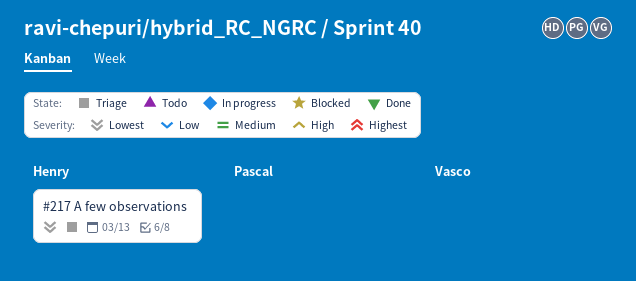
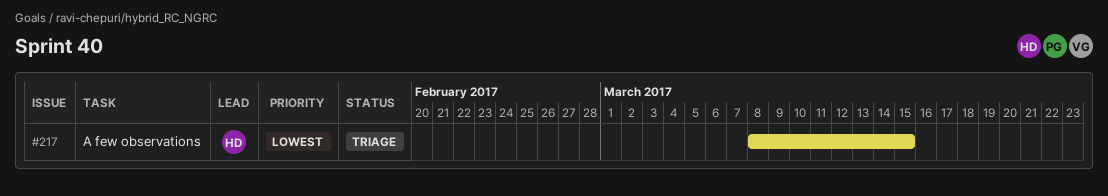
#217, due: Mar 13 -> Mar 15

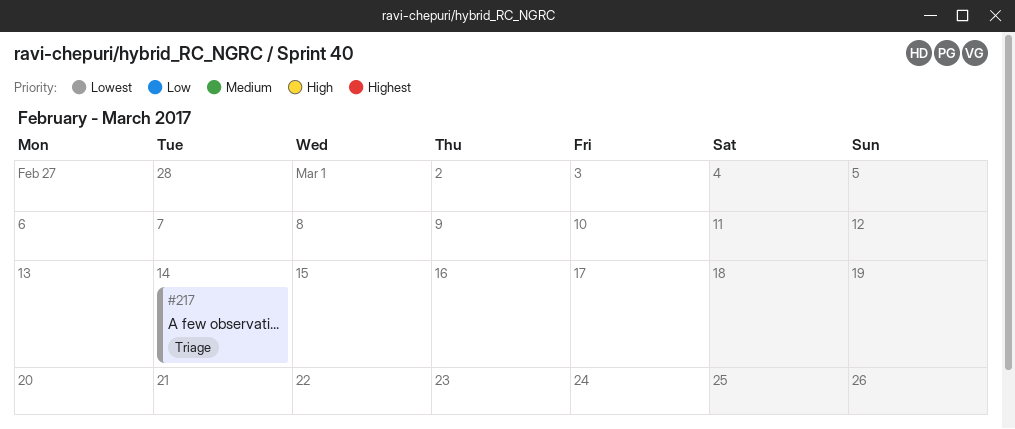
#217, due: Mar 15 -> Mar 14

